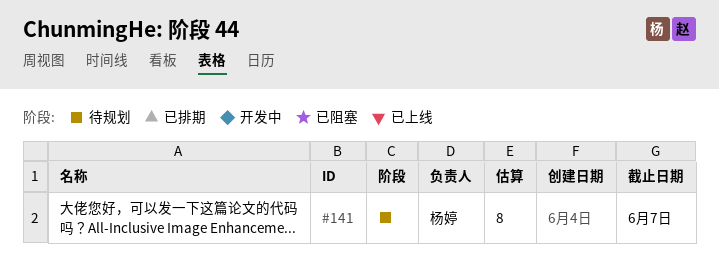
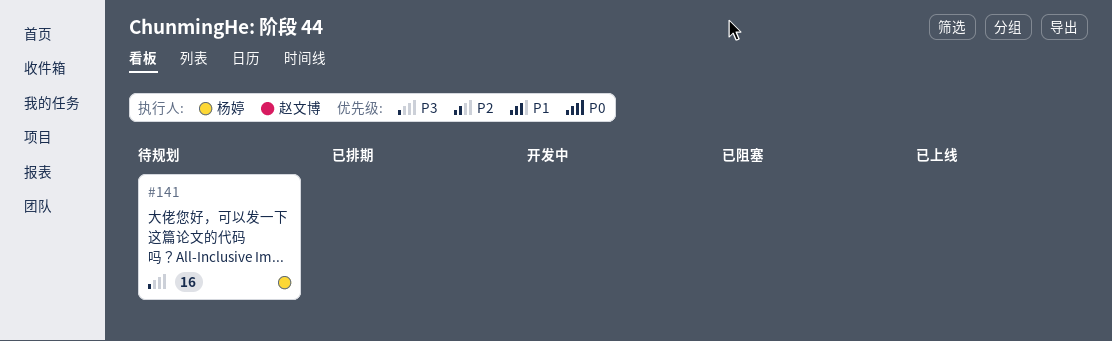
#141, estimate: 8 -> 16

